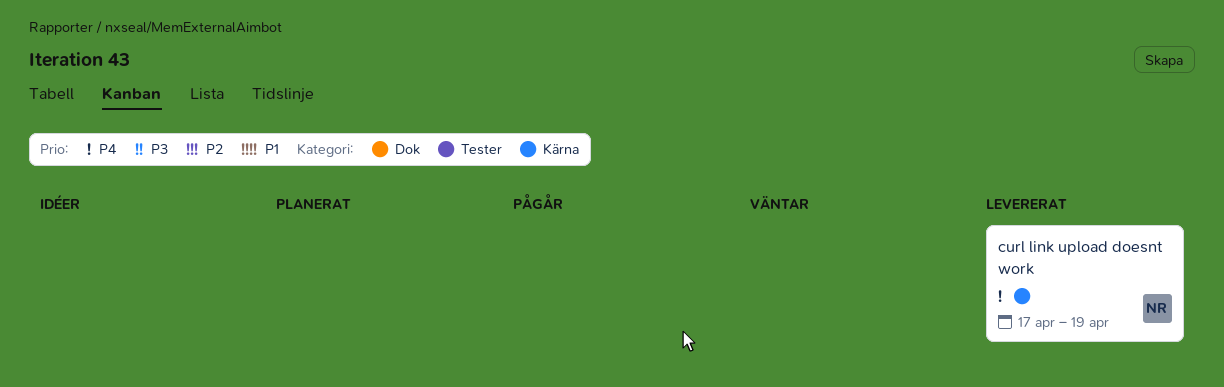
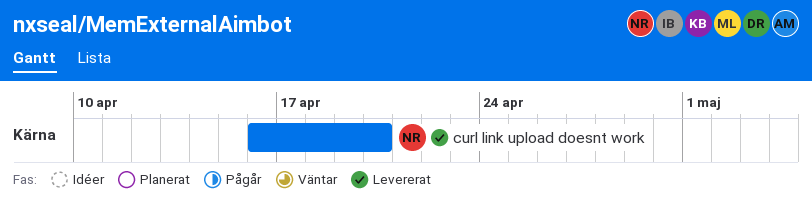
curl link upload doesnt work, start: Apr 17 -> Apr 16
curl link upload doesnt work, due: Apr 19 -> Apr 20

